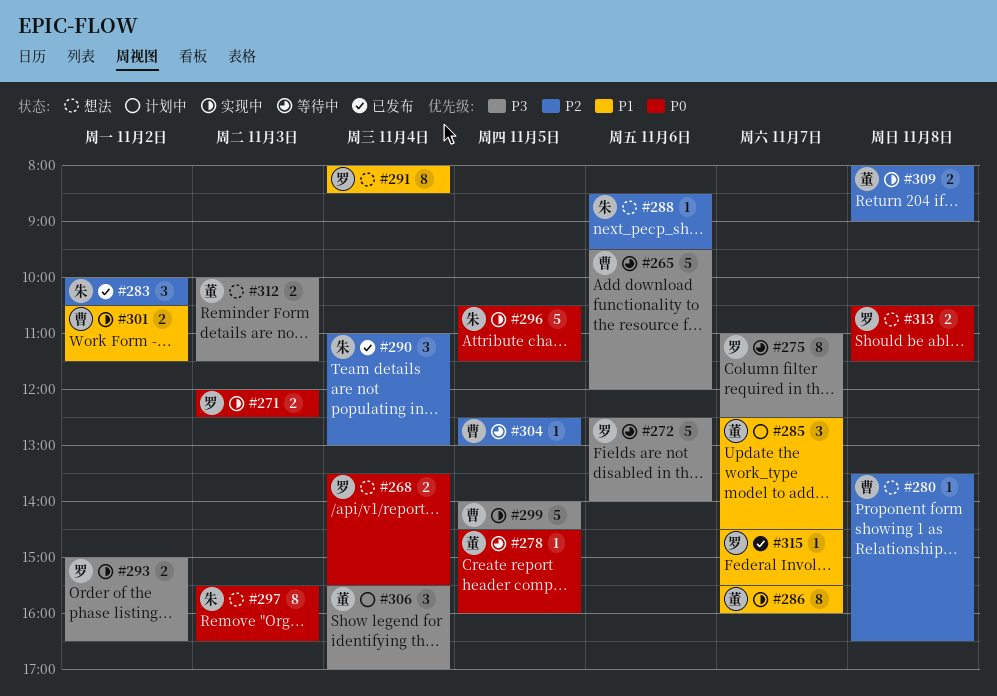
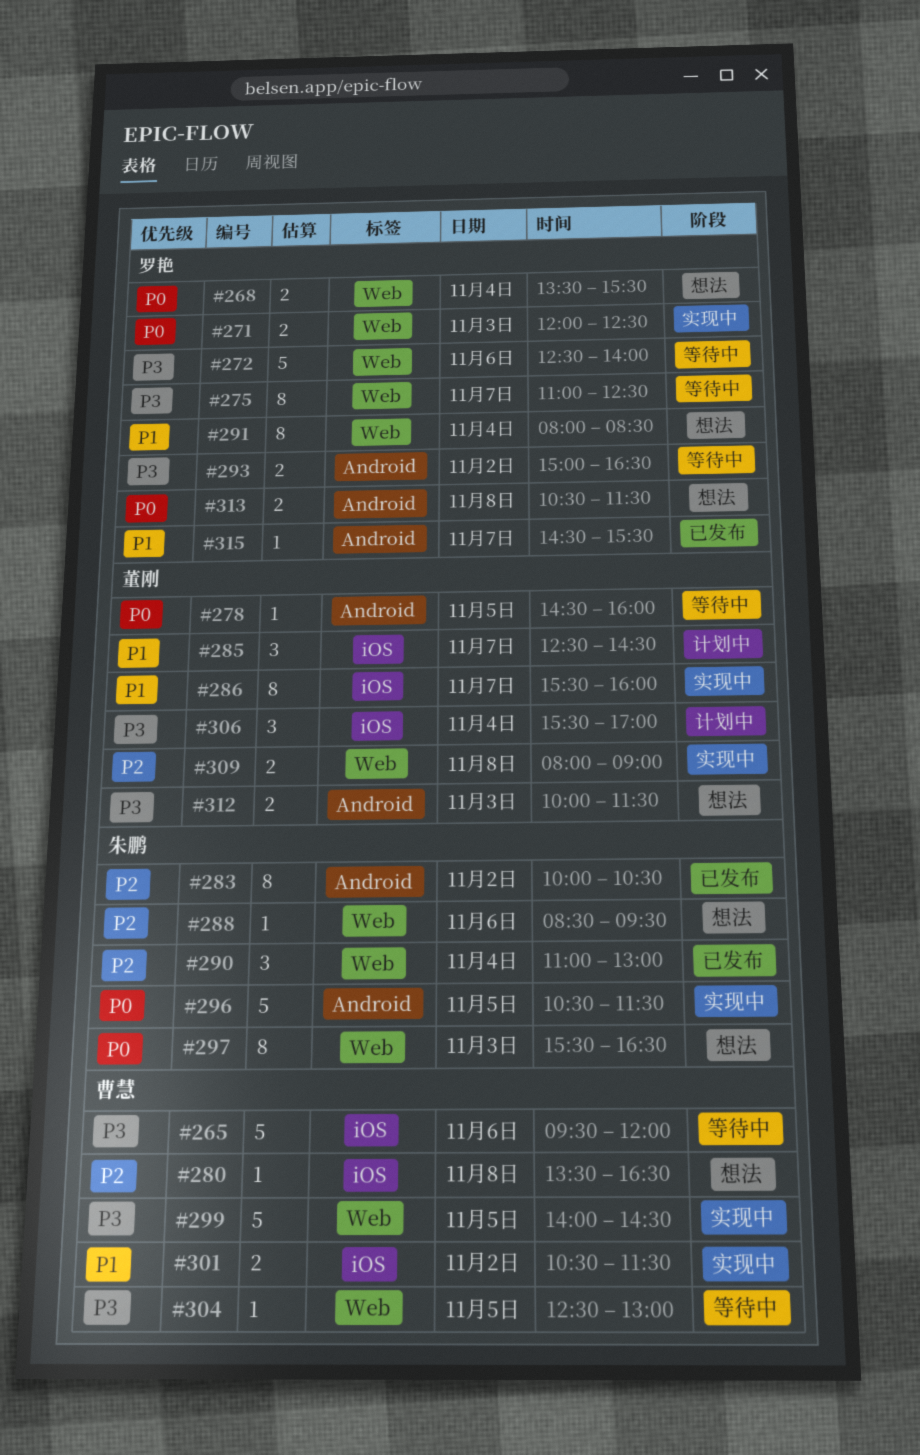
#283, estimate: 3 -> 8
#293, status: 实现中 -> 等待中
#304, priority: P2 -> P3

